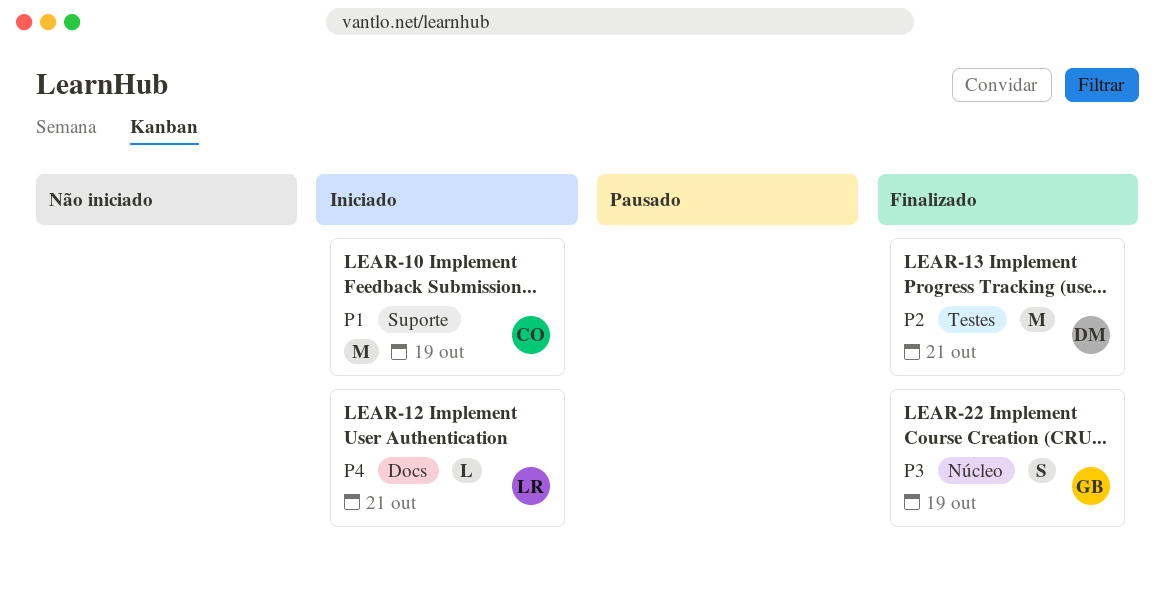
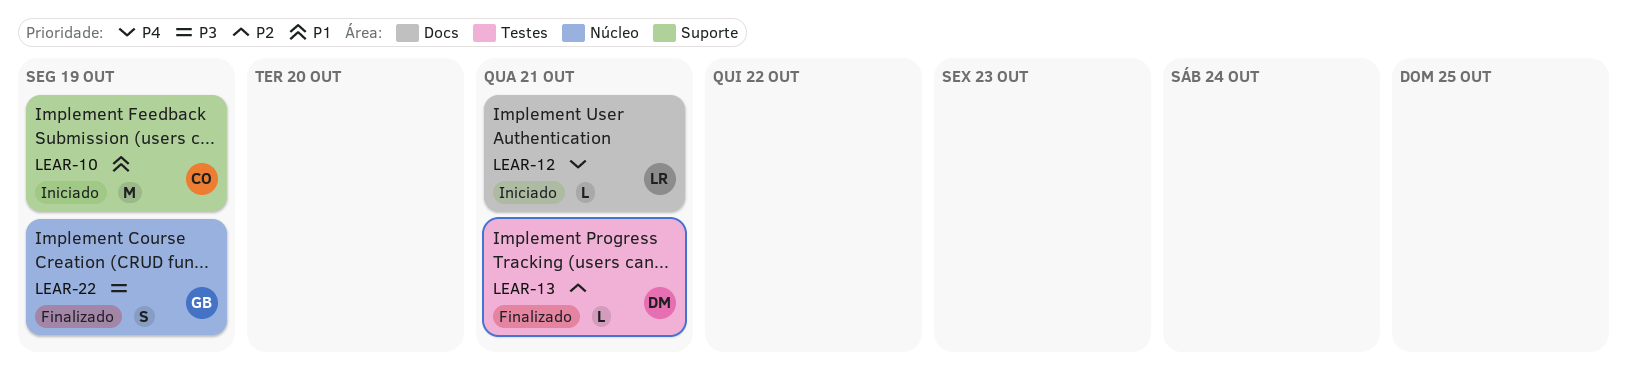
LEAR-13, estimate: M -> L

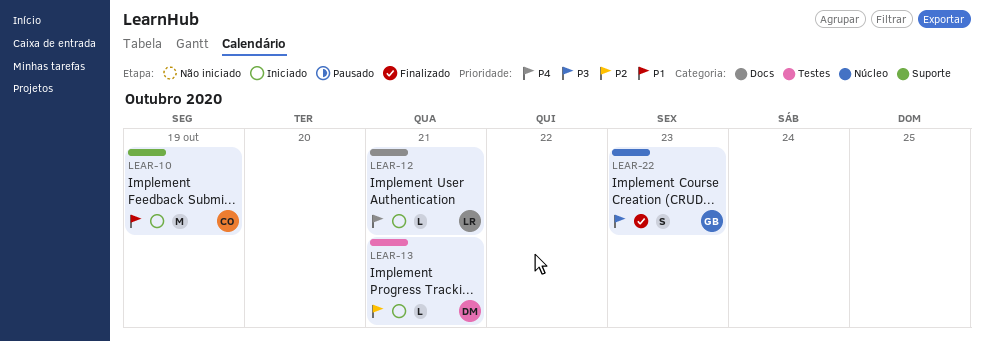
LEAR-13, status: Finalizado -> Iniciado
LEAR-22, due: Oct 19 -> Oct 23

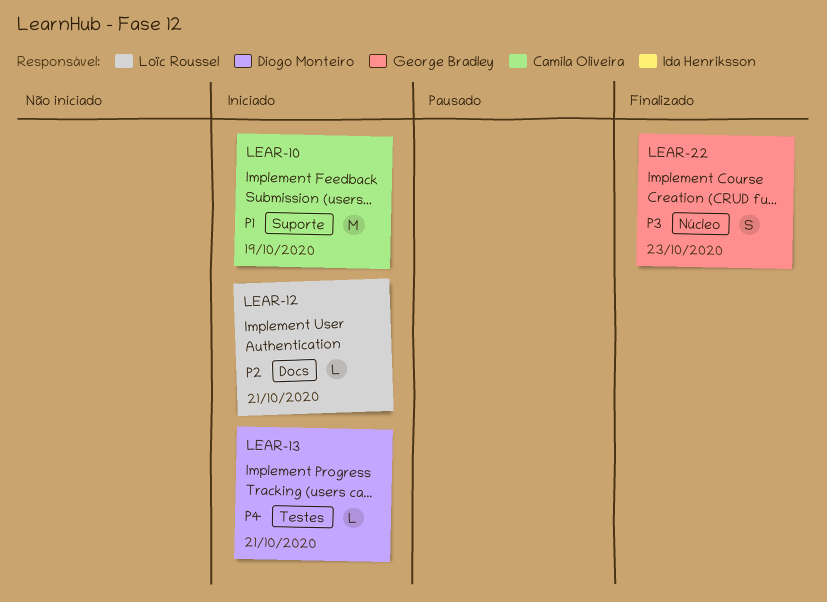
LEAR-12, priority: P4 -> P2
LEAR-13, priority: P2 -> P4

